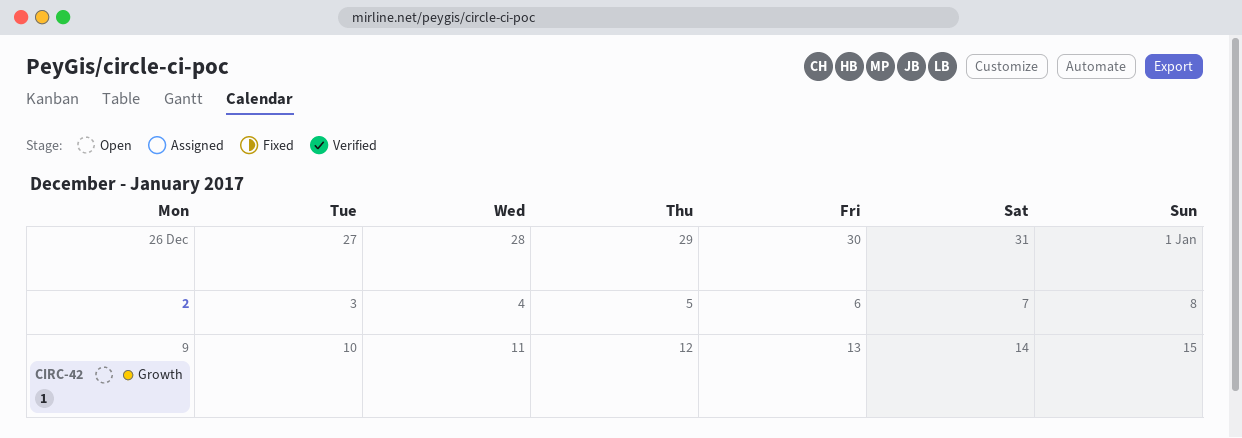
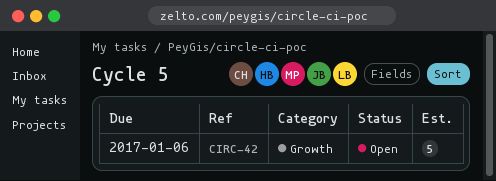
CIRC-42, estimate: 1 -> 5
CIRC-42, due: Jan 9 -> Jan 6

